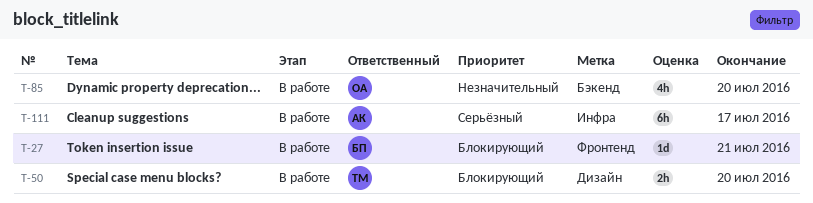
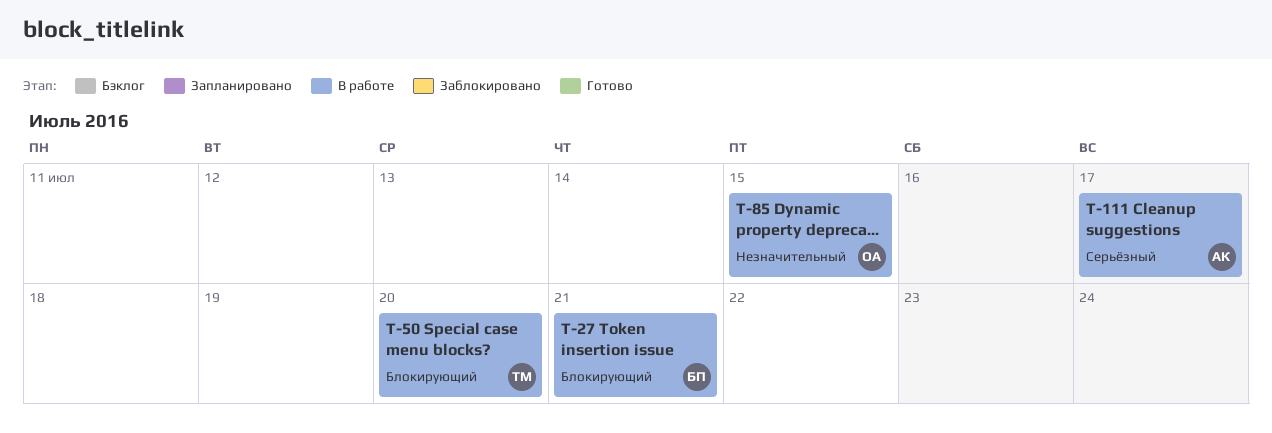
T-85, due: Jul 20 -> Jul 15

